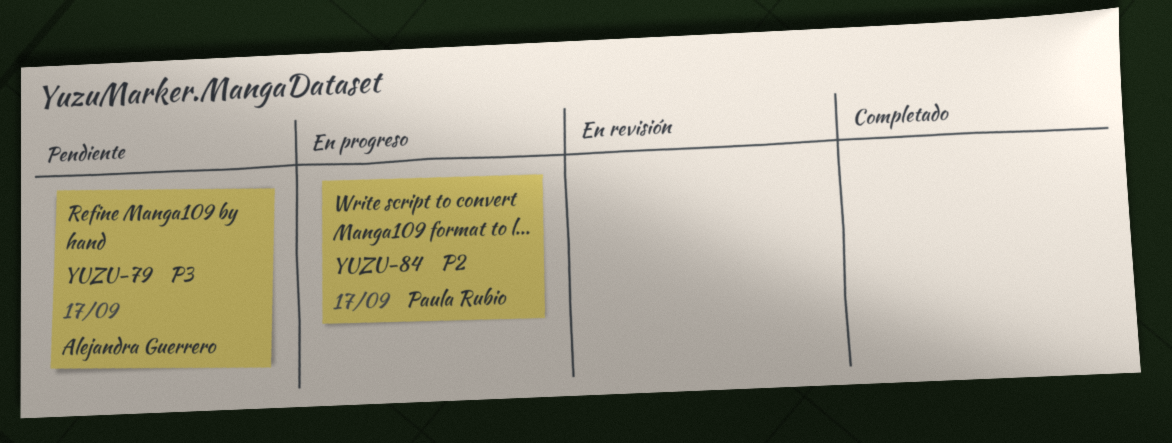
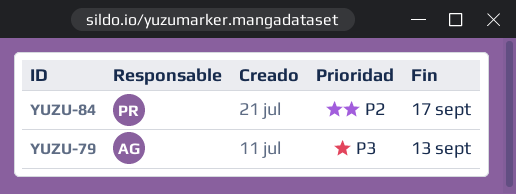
YUZU-79, due: Sep 17 -> Sep 13

